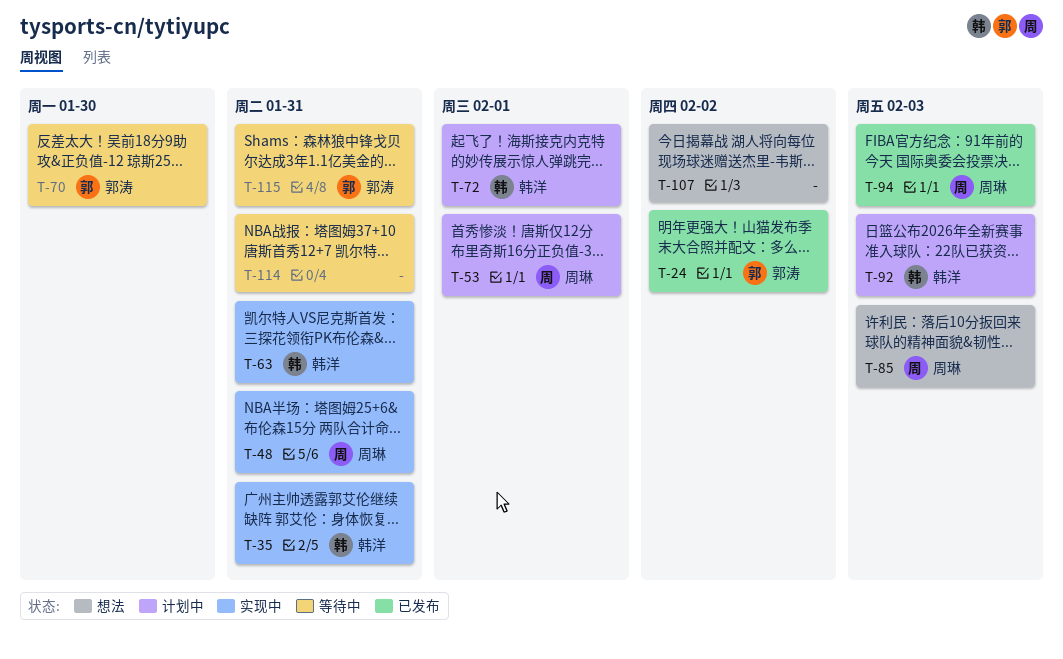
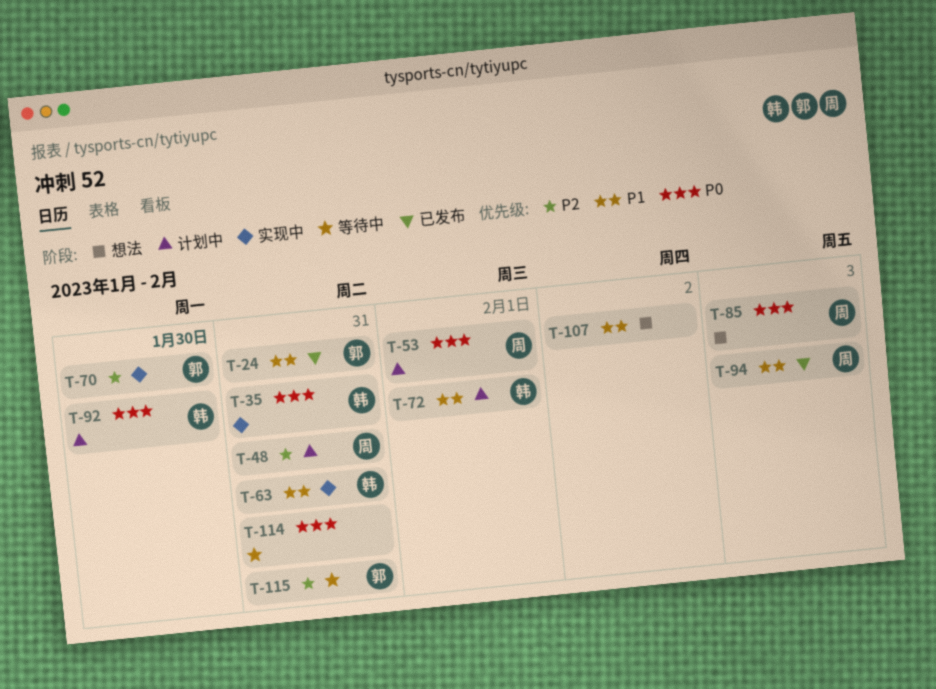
T-24, due: Feb 2 -> Jan 31
T-48, status: 实现中 -> 计划中
T-70, status: 等待中 -> 实现中
T-92, due: Feb 3 -> Jan 30

